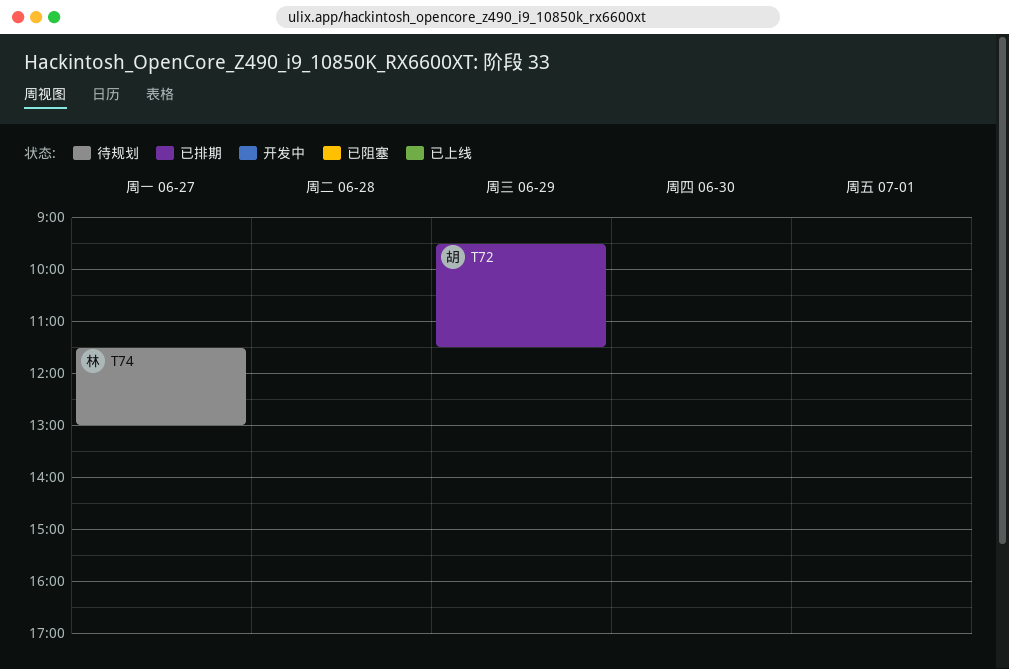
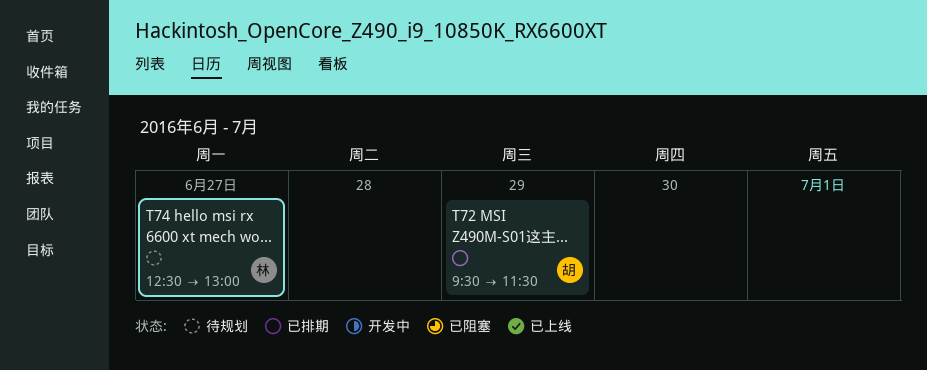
T74, begins: 11:30 -> 12:30

